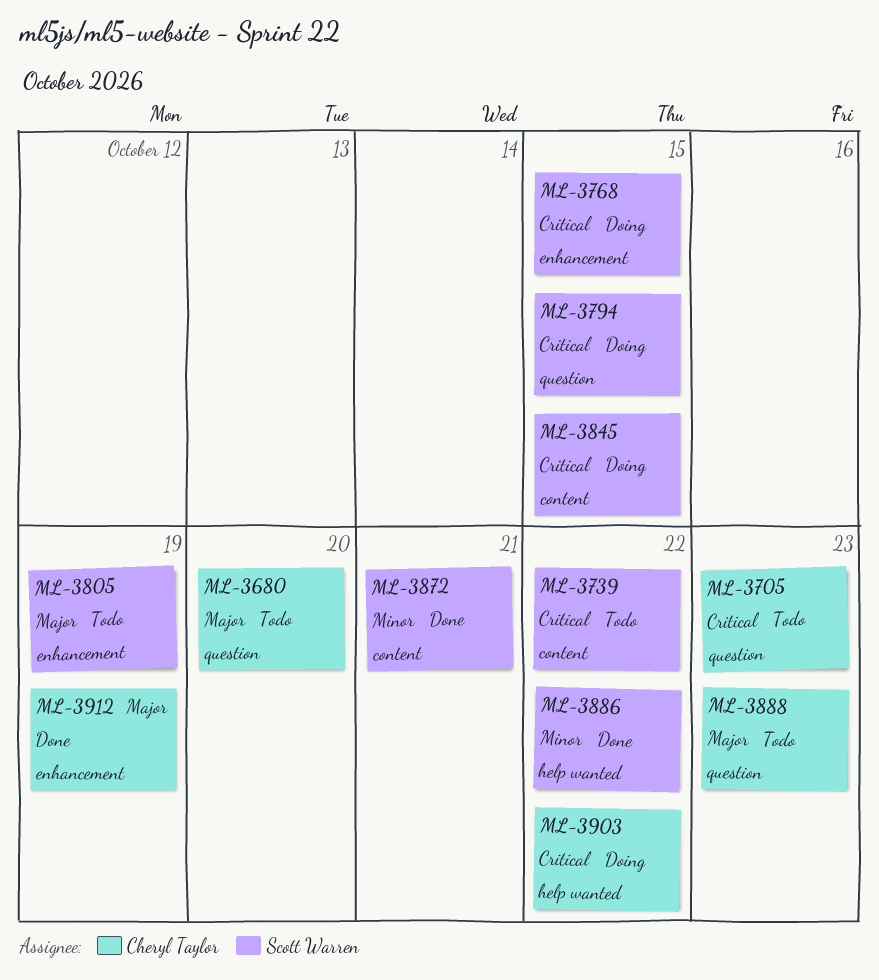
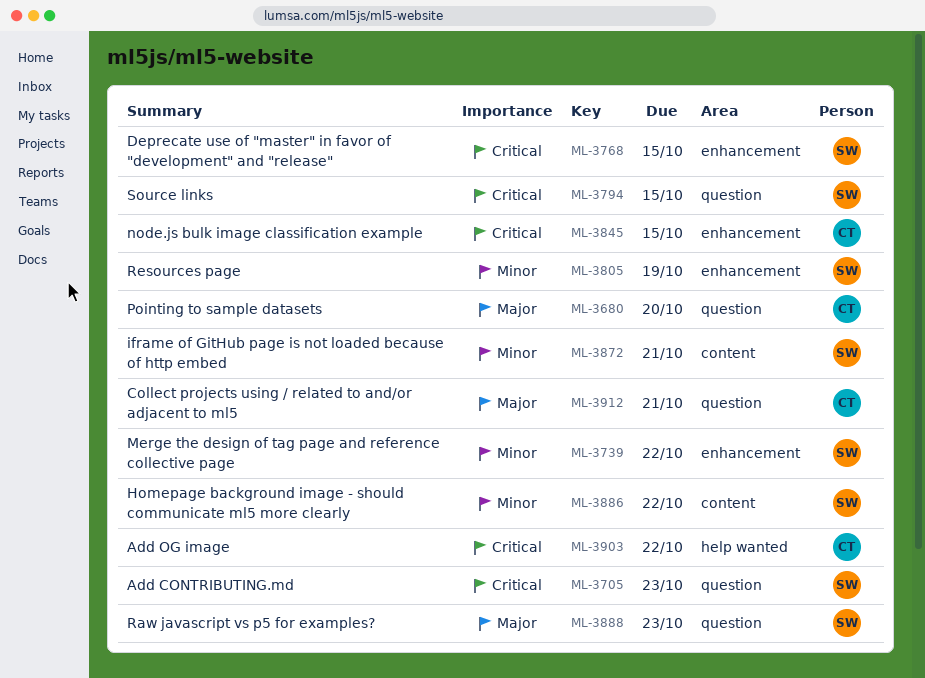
ML-3705, owner: Cheryl Taylor -> Scott Warren
ML-3739, priority: Critical -> Minor
ML-3739, label: content -> enhancement
ML-3805, priority: Major -> Minor
ML-3845, owner: Scott Warren -> Cheryl Taylor
ML-3845, label: content -> enhancement
ML-3886, label: help wanted -> content
ML-3888, owner: Cheryl Taylor -> Scott Warren
ML-3912, label: enhancement -> question
ML-3912, due: Oct 19 -> Oct 21

